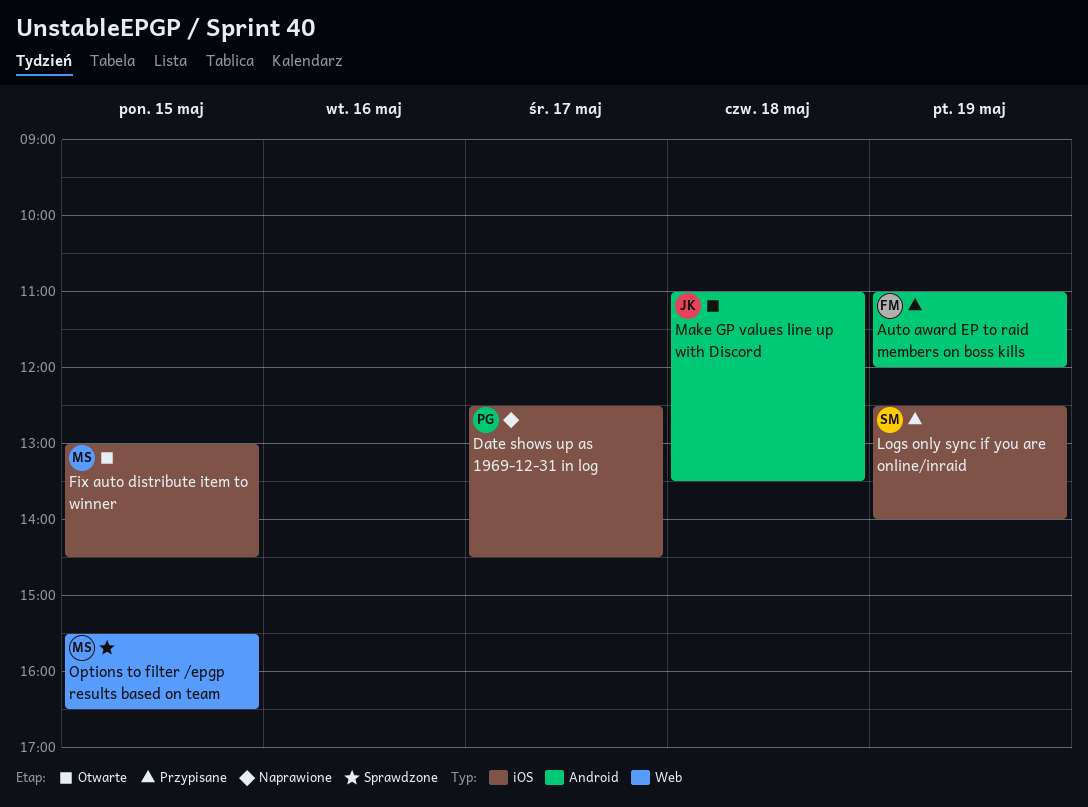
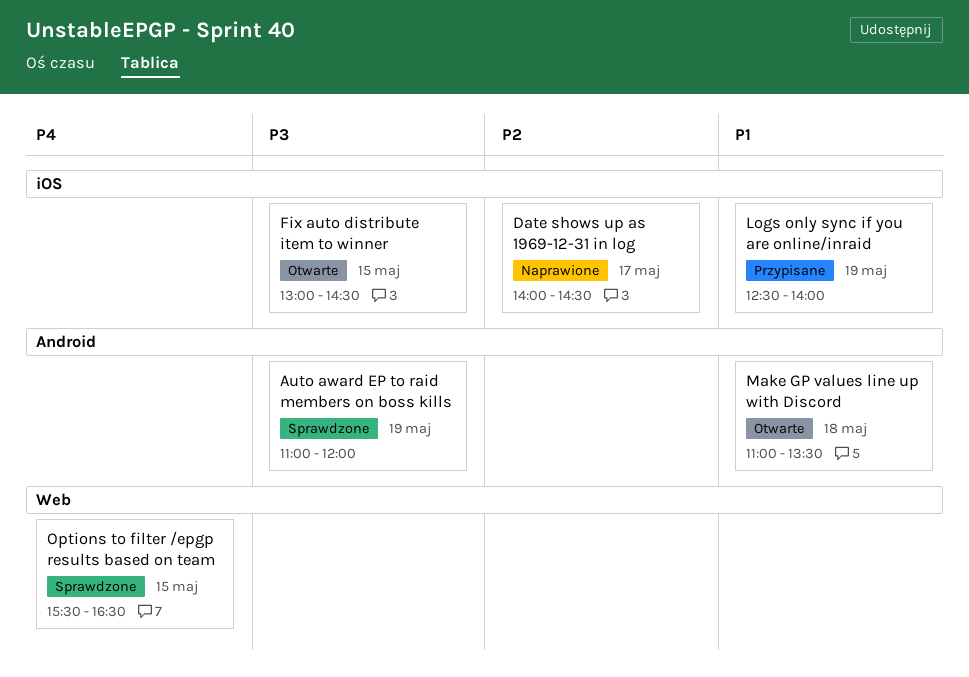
Auto award EP to raid members on boss kills, status: Przypisane -> Sprawdzone
Date shows up as 1969-12-31 in log, begins: 12:30 -> 14:00

